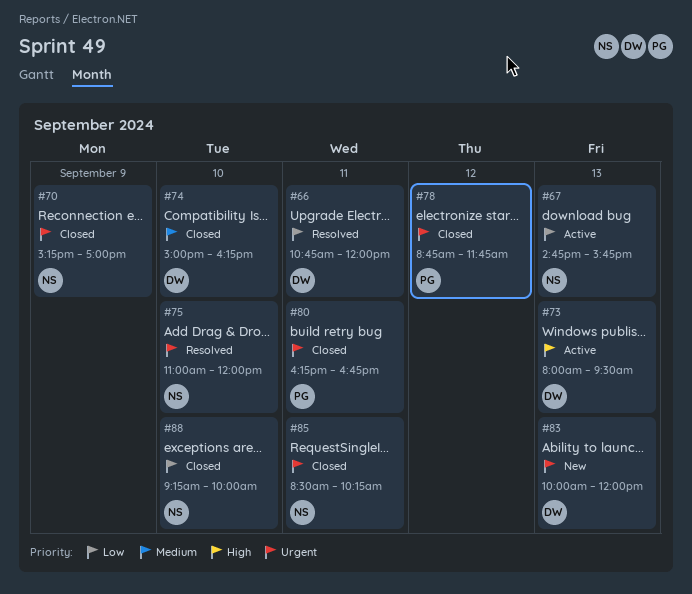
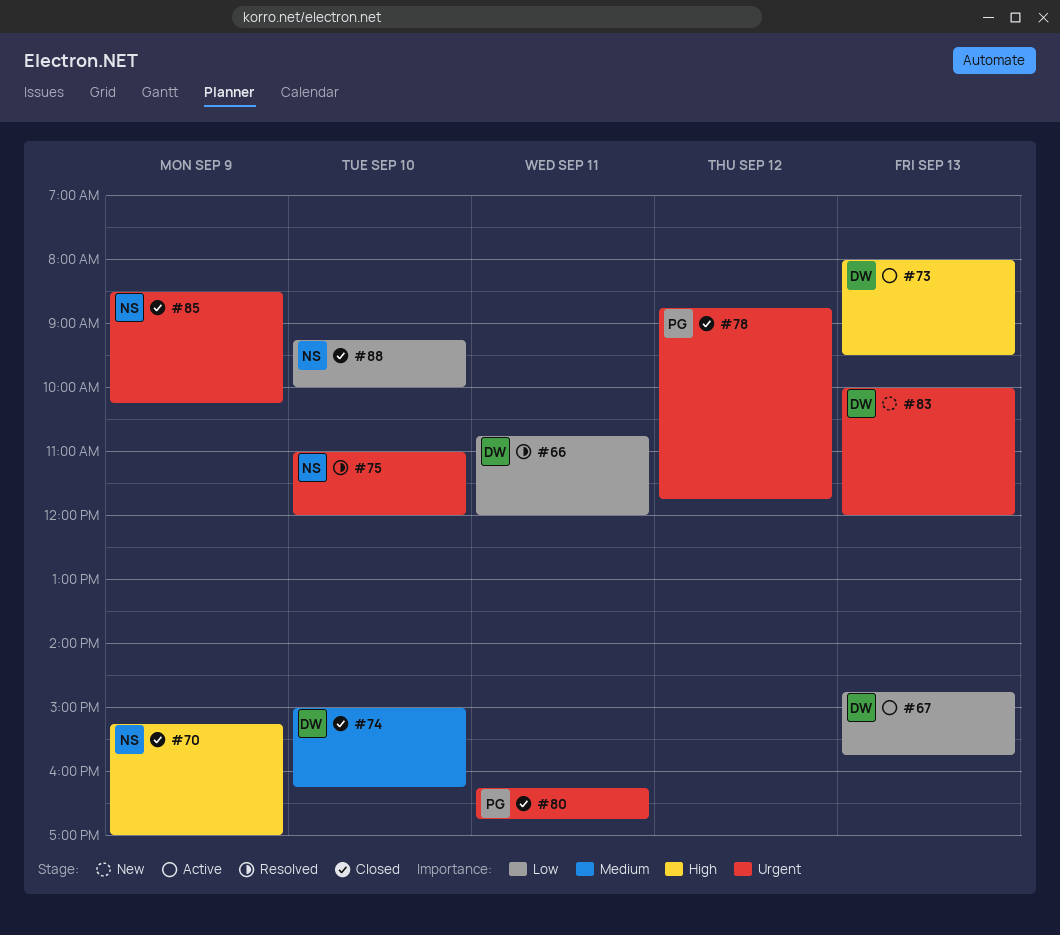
#67, owner: NS -> DW
#70, priority: Urgent -> High
#85, day: Sep 11 -> Sep 9

